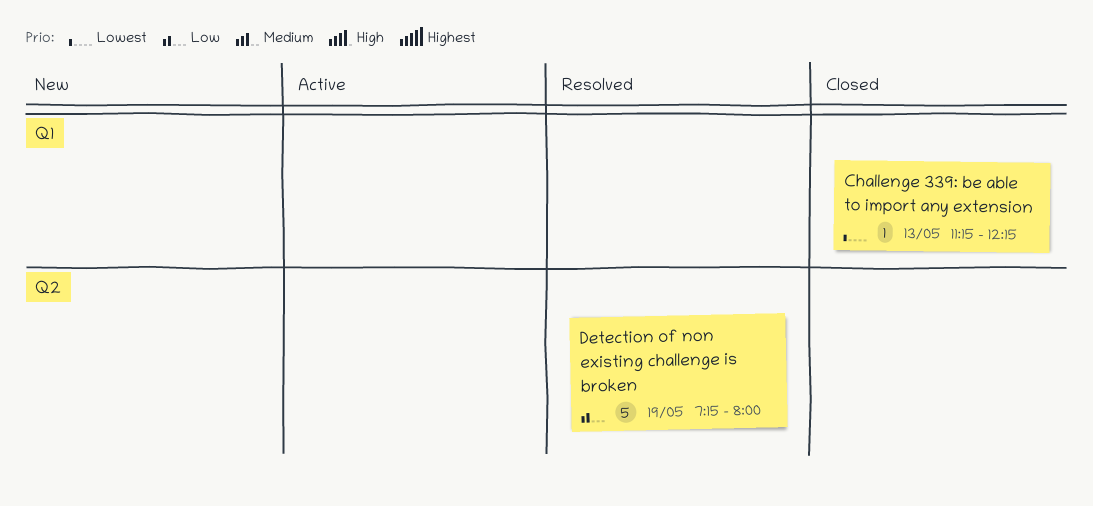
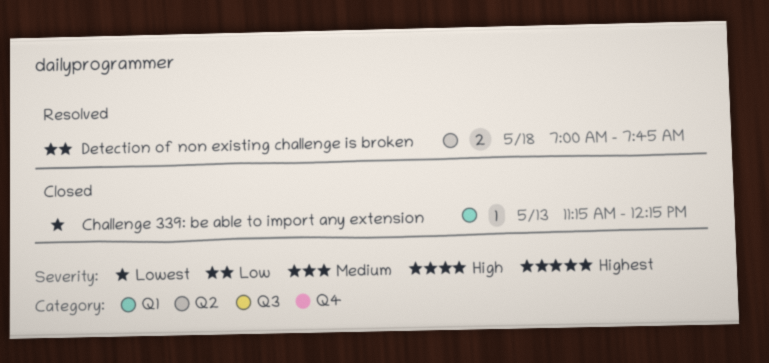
Detection of non existing challenge is broken, estimate: 5 -> 2
Detection of non existing challenge is broken, day: May 19 -> May 18
Detection of non existing challenge is broken, begins: 07:15 -> 07:00
Detection of non existing challenge is broken, ends: 08:00 -> 07:45

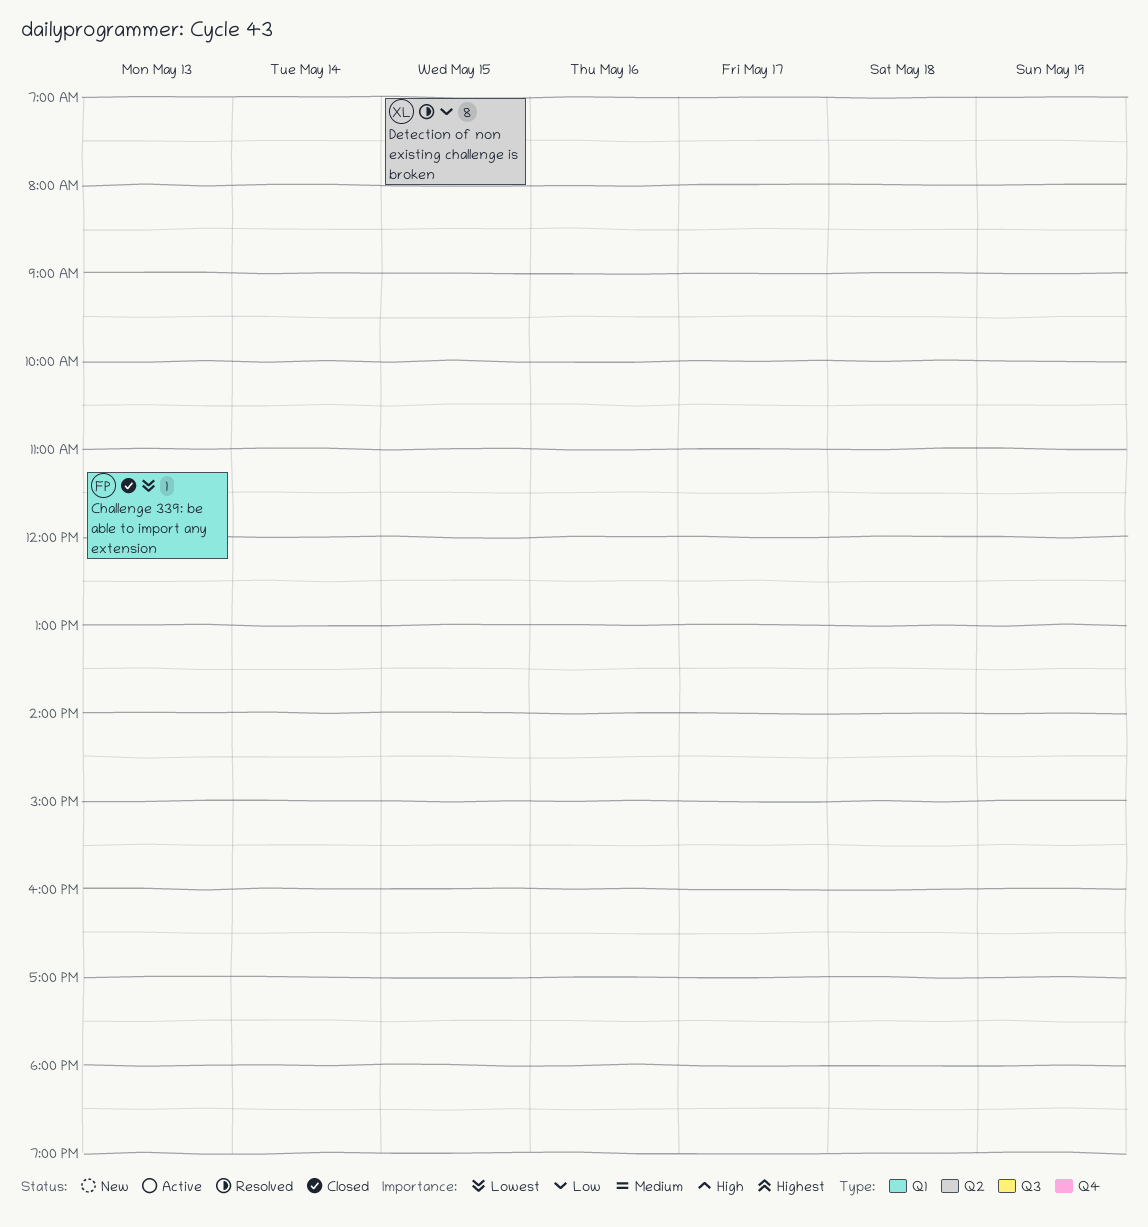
Detection of non existing challenge is broken, estimate: 2 -> 8
Detection of non existing challenge is broken, day: May 18 -> May 15
Detection of non existing challenge is broken, ends: 07:45 -> 08:00

